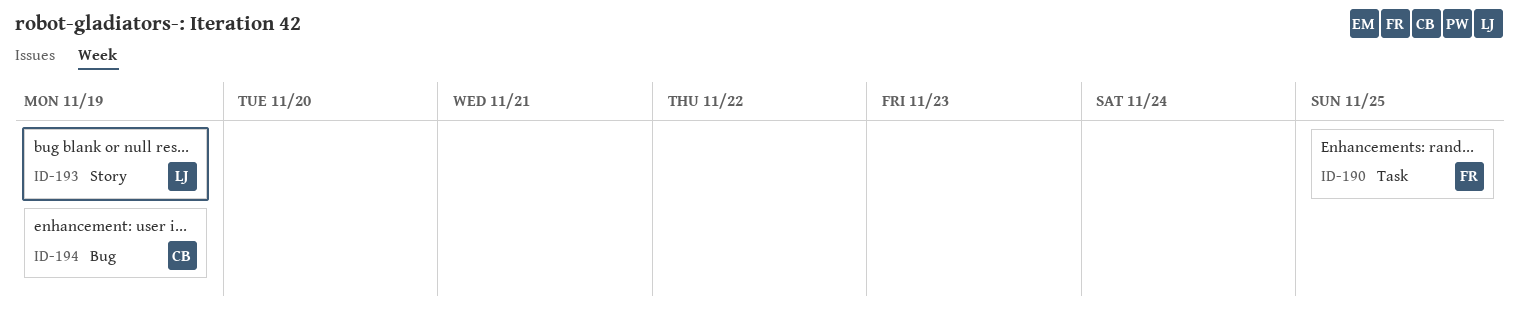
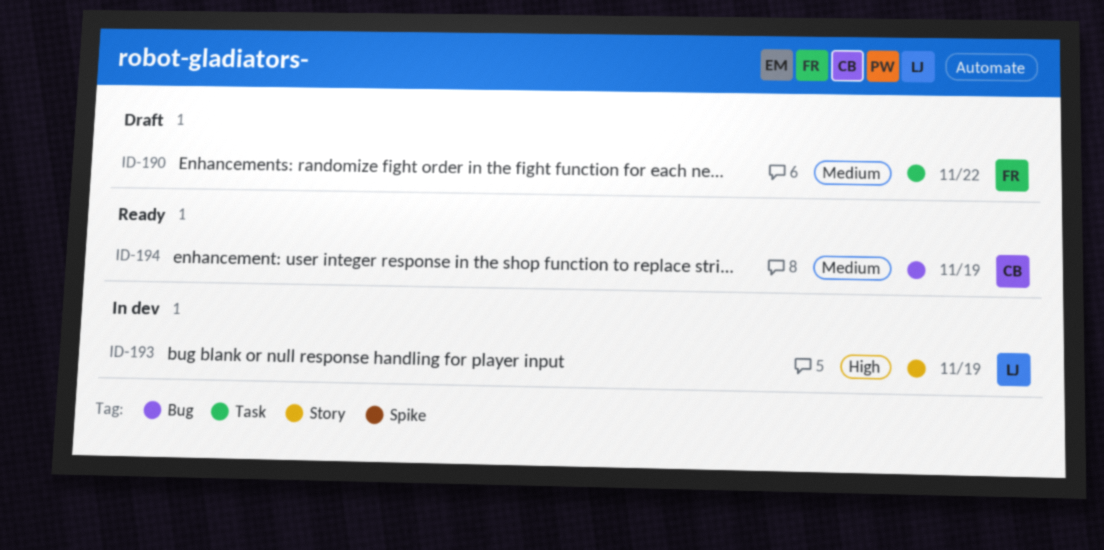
ID-190, due: Nov 25 -> Nov 22

